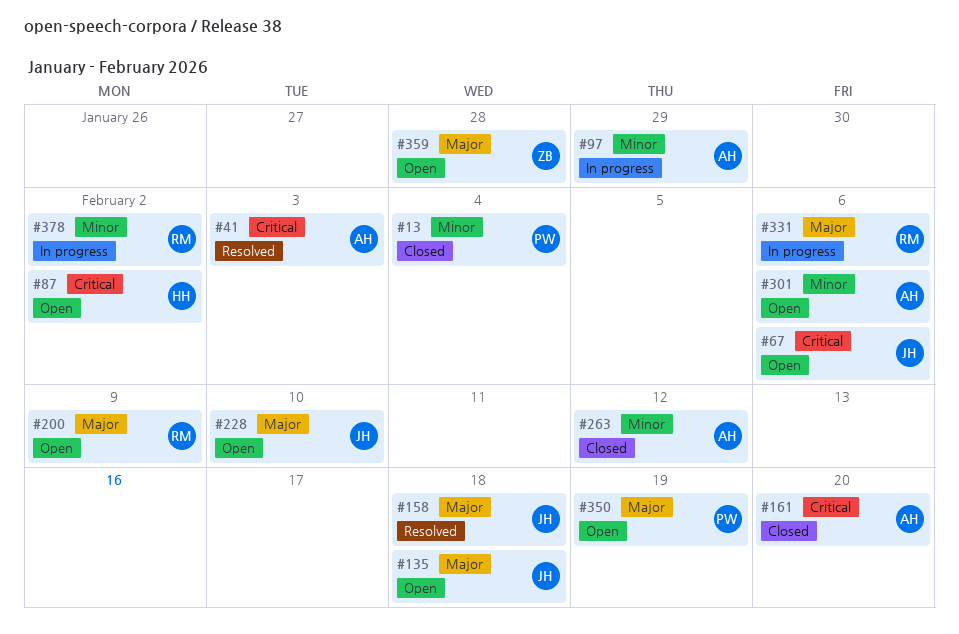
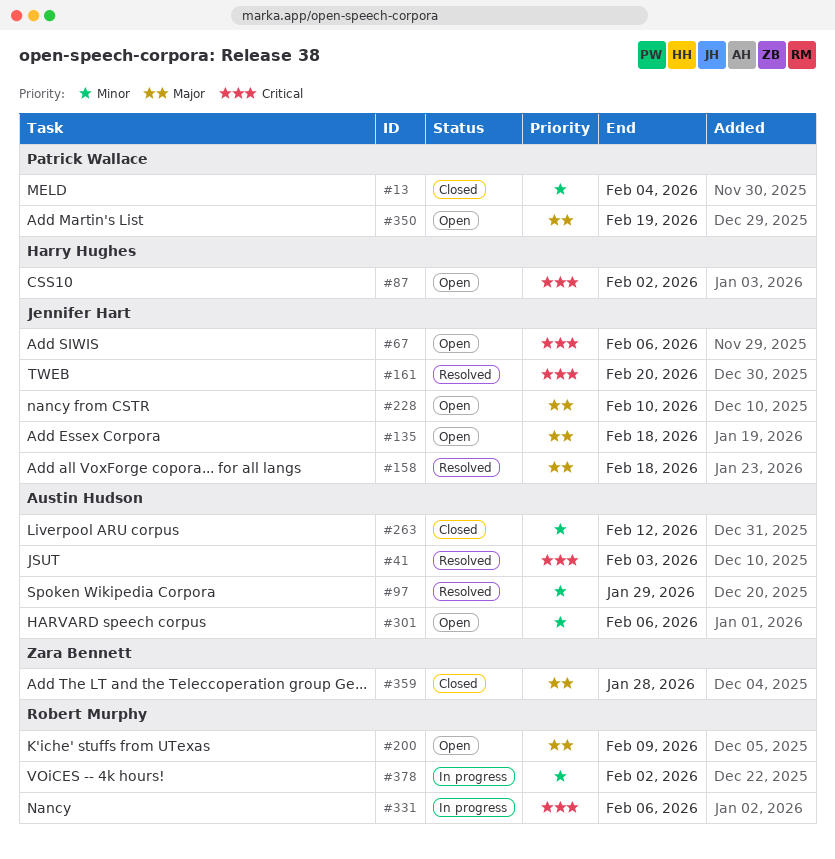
#97, status: In progress -> Resolved
#161, status: Closed -> Resolved
#161, owner: Austin Hudson -> Jennifer Hart
#331, priority: Major -> Critical
#359, status: Open -> Closed

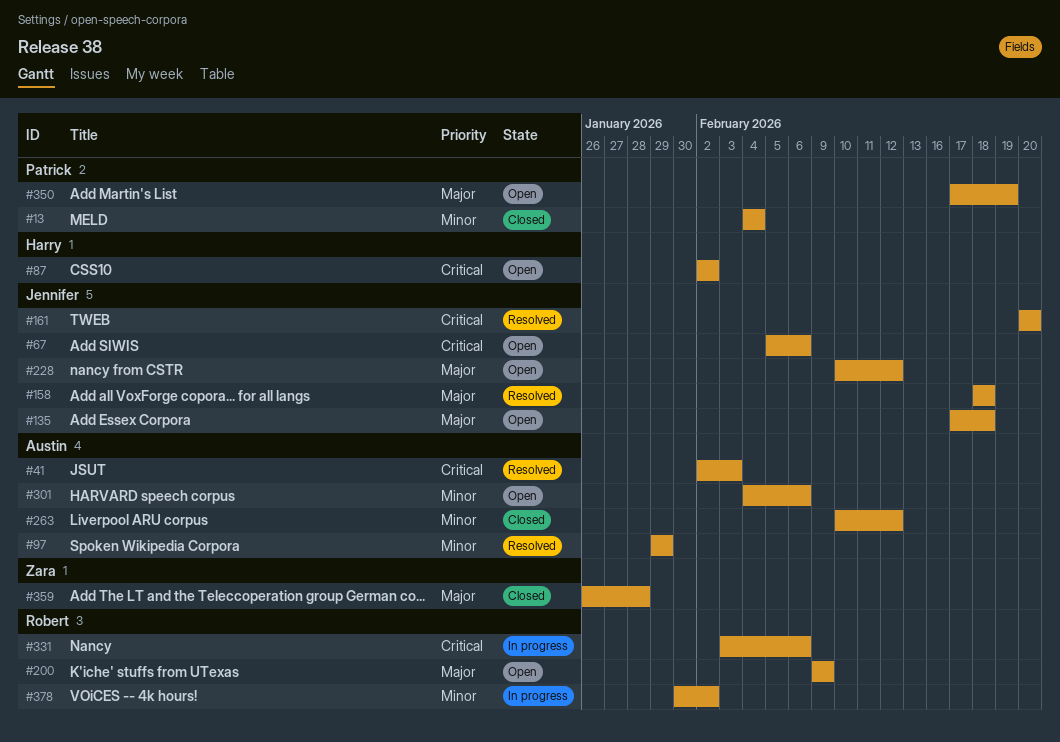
#228, due: Feb 10 -> Feb 12

